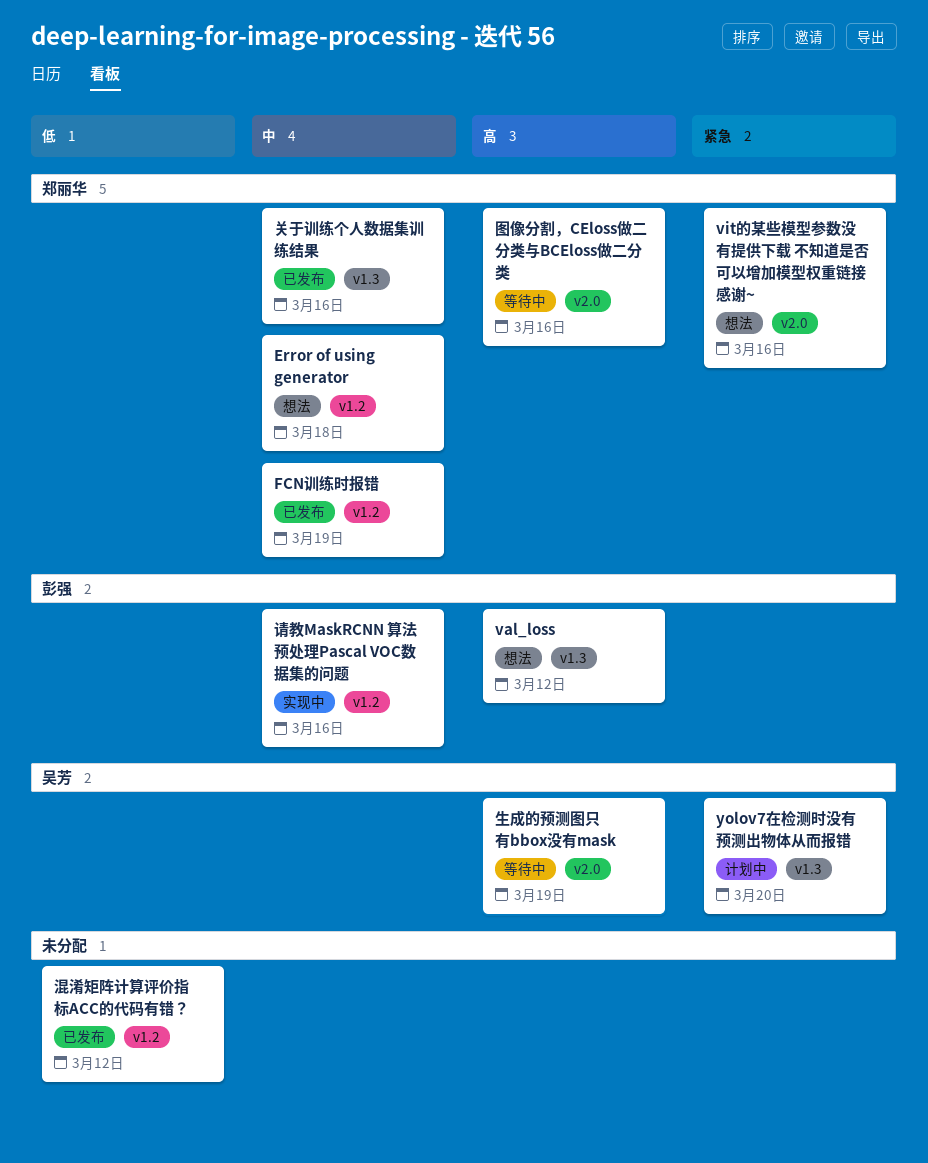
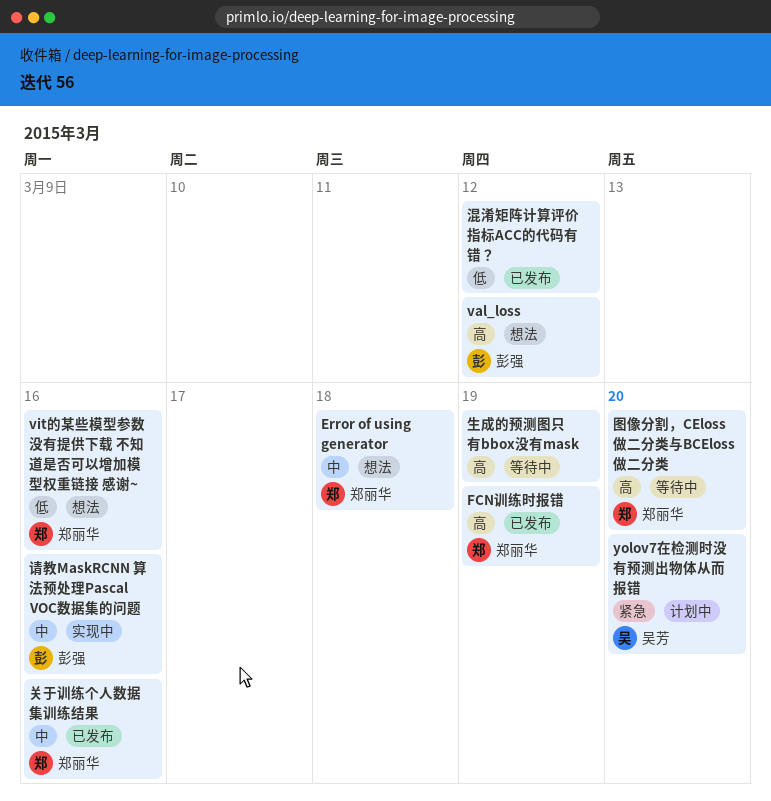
FCN训练时报错, priority: 中 -> 高
vit的某些模型参数没有提供下载 不知道是否可以增加模型权重链接 感谢~, priority: 紧急 -> 低
图像分割，CEloss做二分类与BCEloss做二分类, due: Mar 16 -> Mar 20
生成的预测图只有bbox没有mask, owner: 吴芳 -> none

